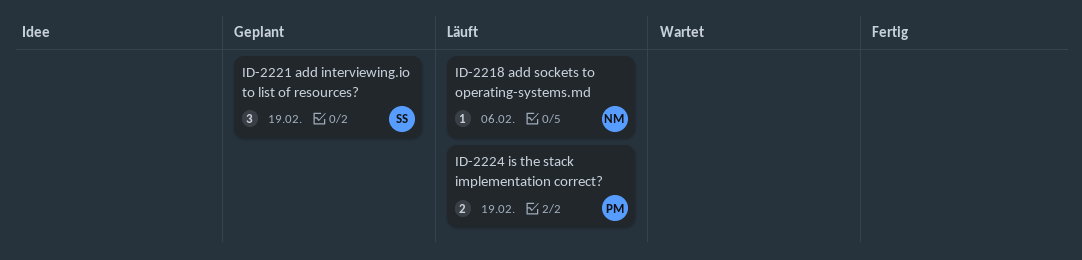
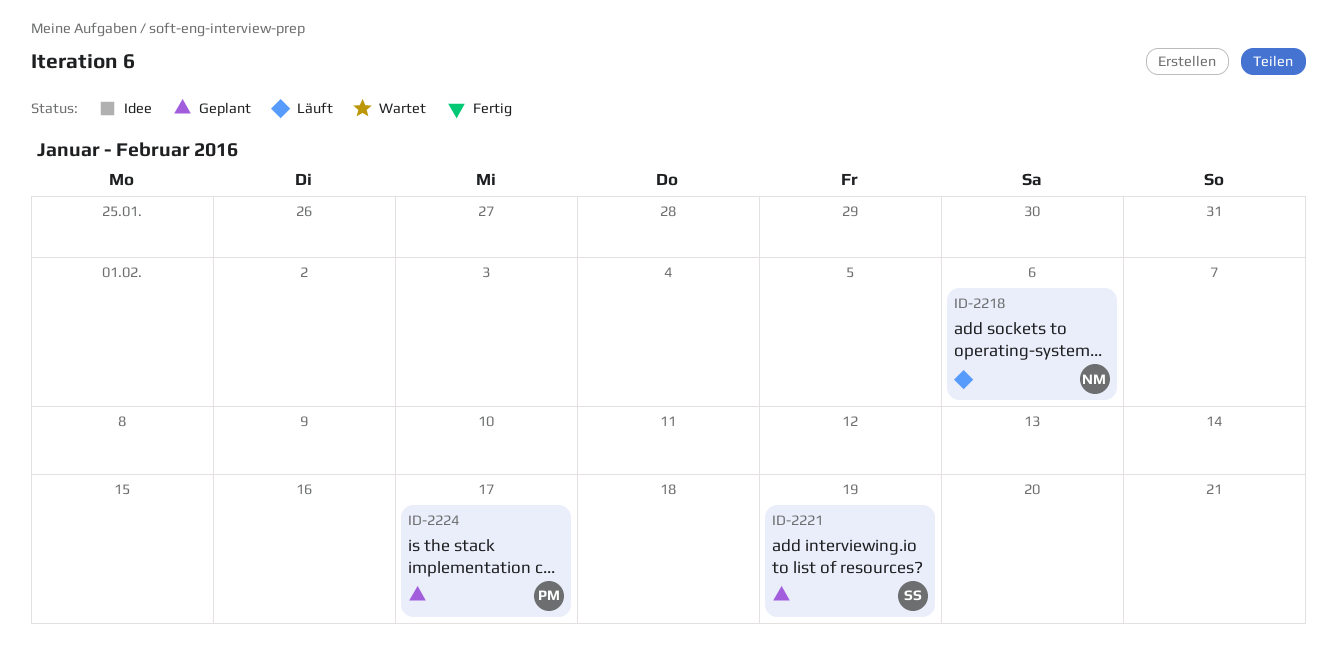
ID-2224, status: Läuft -> Geplant
ID-2224, due: Feb 19 -> Feb 17

